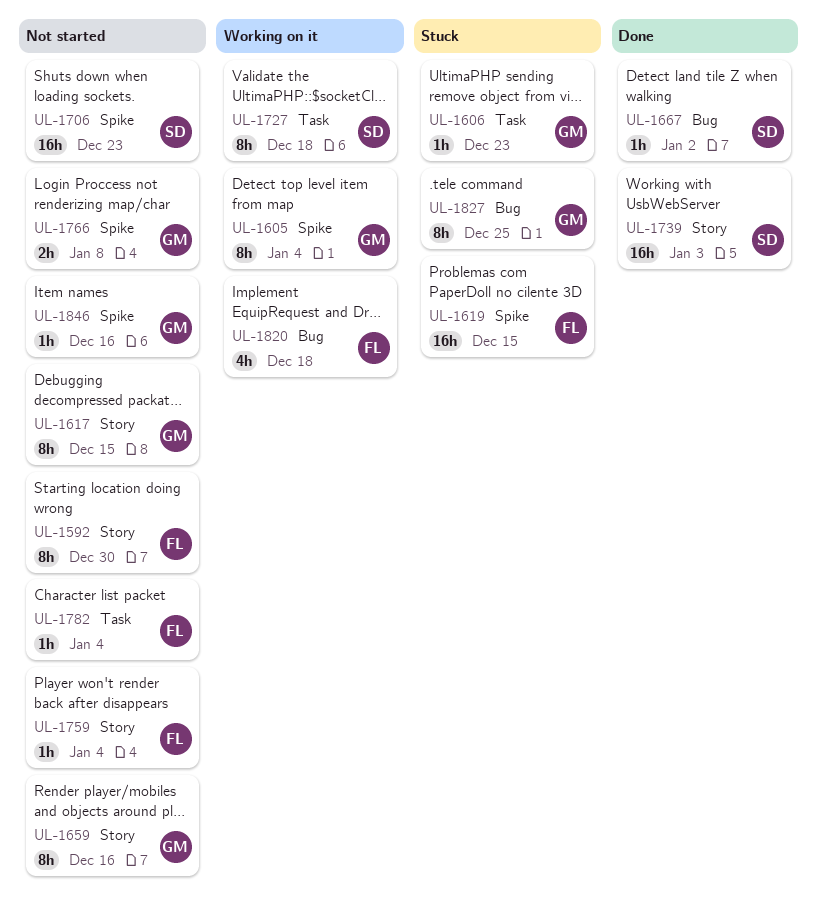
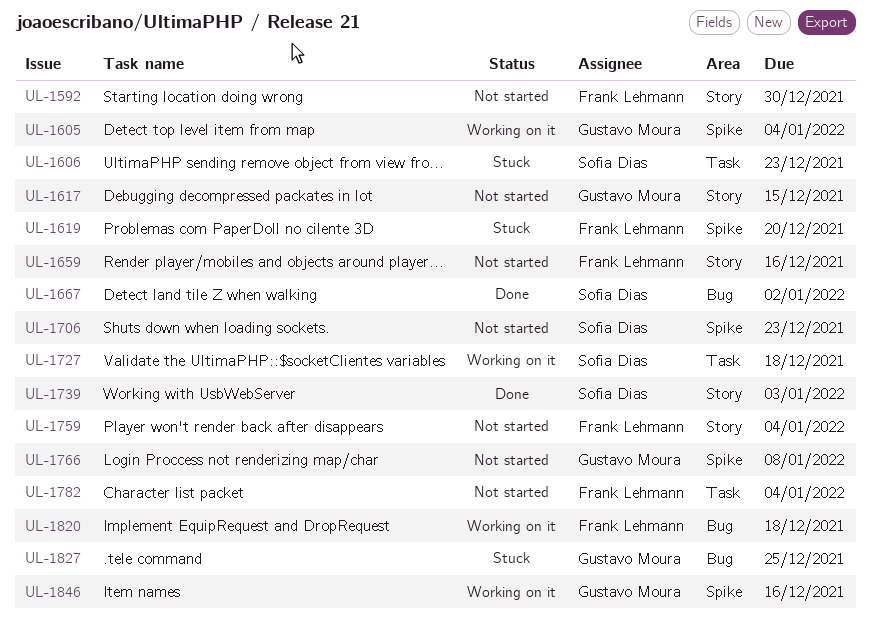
UL-1606, owner: Gustavo Moura -> Sofia Dias
UL-1619, due: Dec 15 -> Dec 20
UL-1659, owner: Gustavo Moura -> Frank Lehmann
UL-1846, status: Not started -> Working on it

